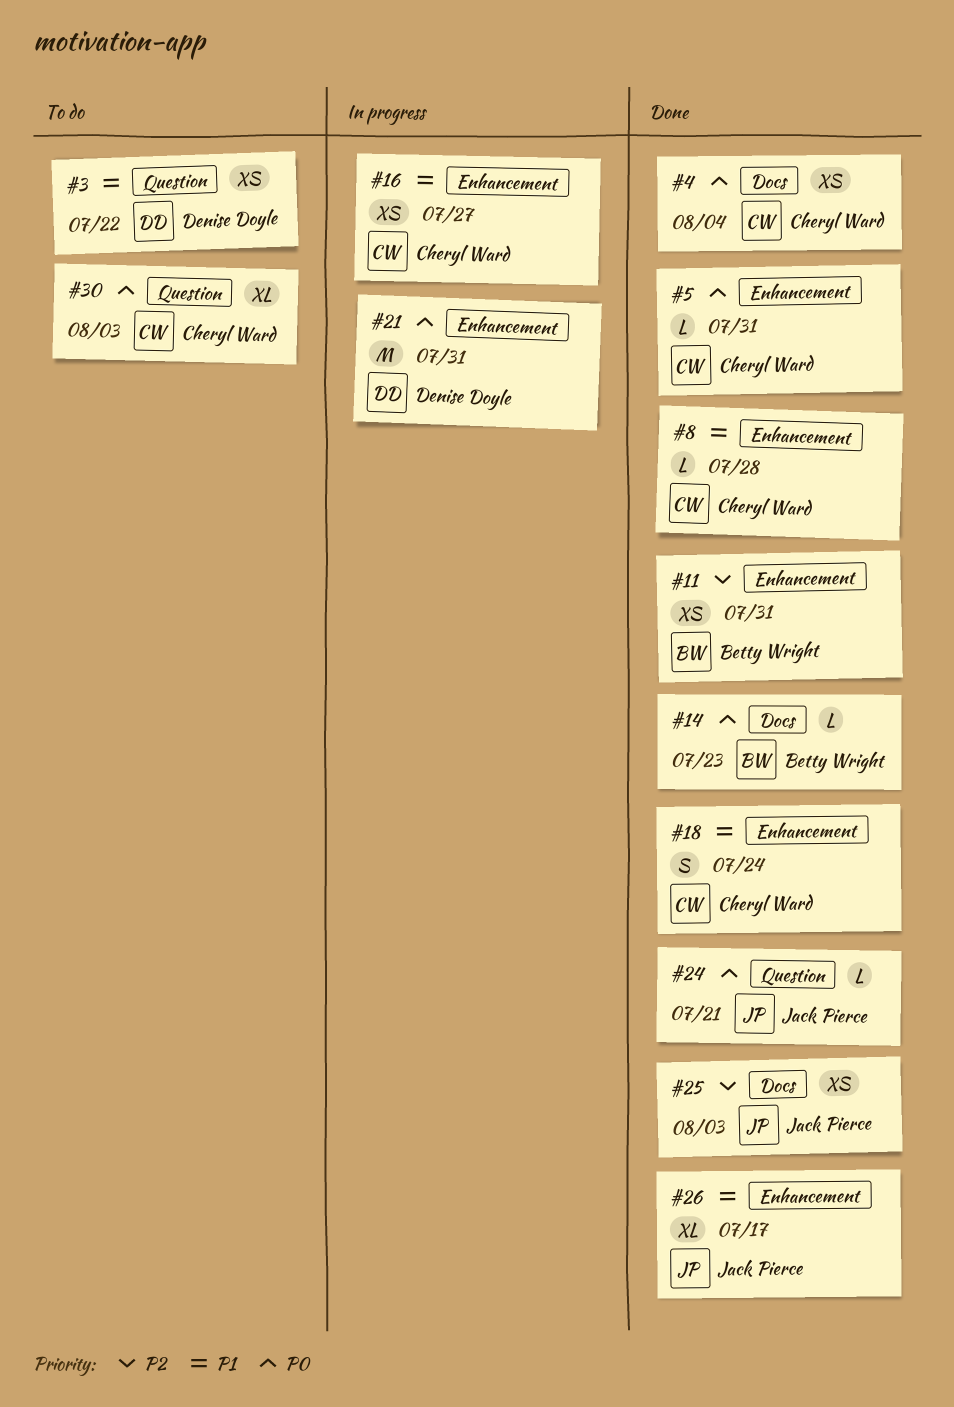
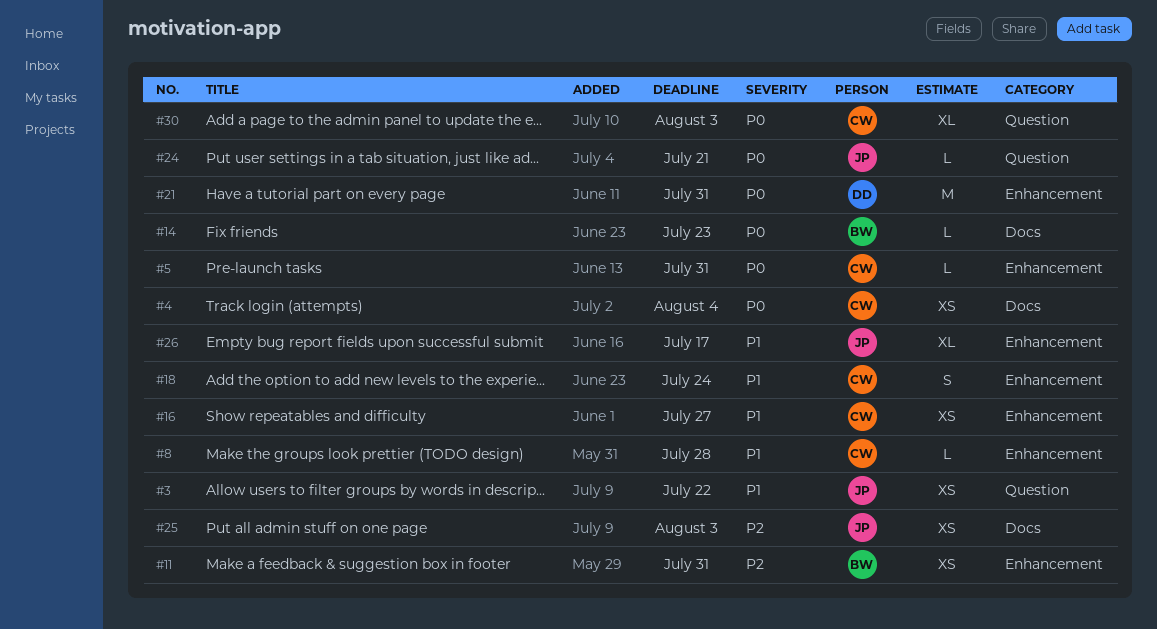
#3, owner: Denise Doyle -> Jack Pierce

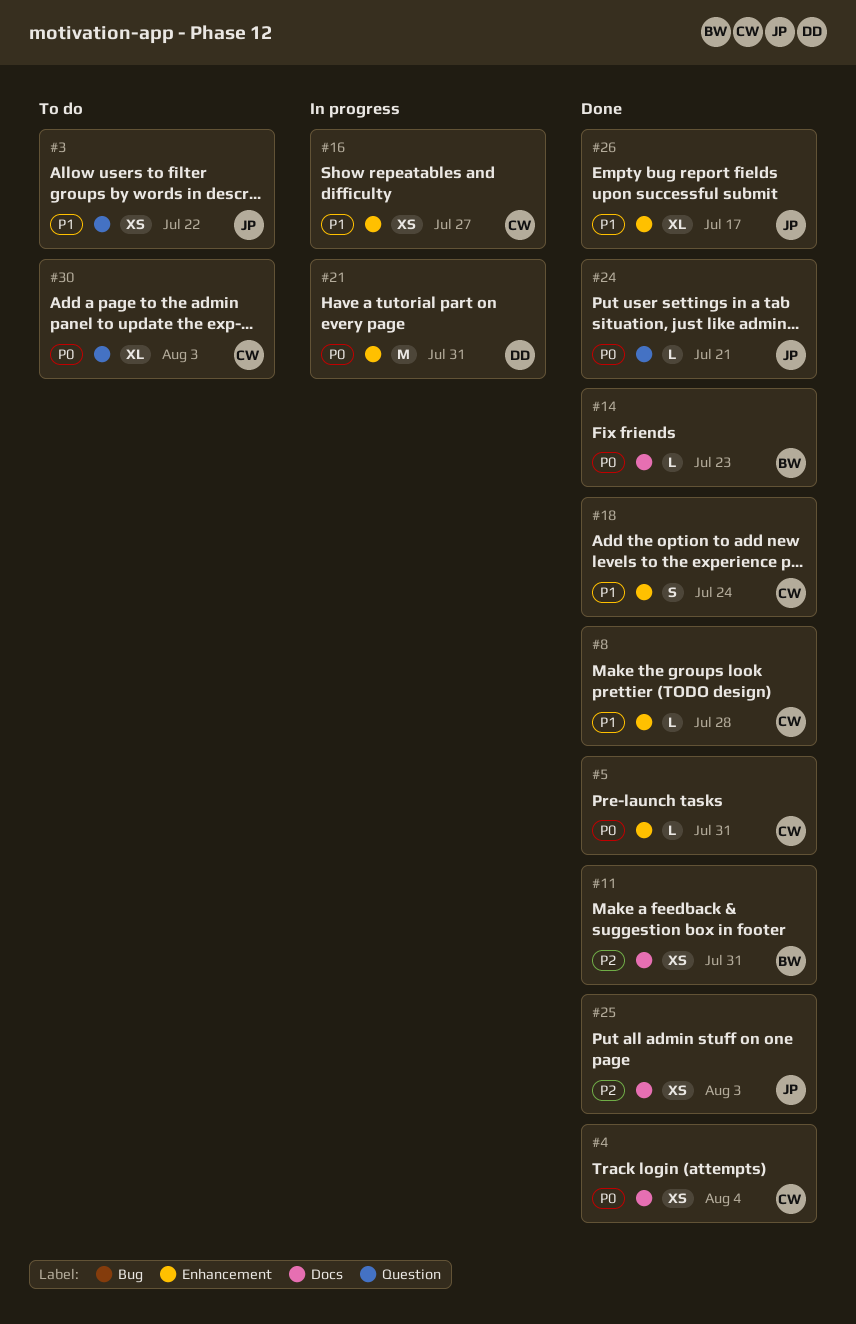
#11, label: Enhancement -> Docs

